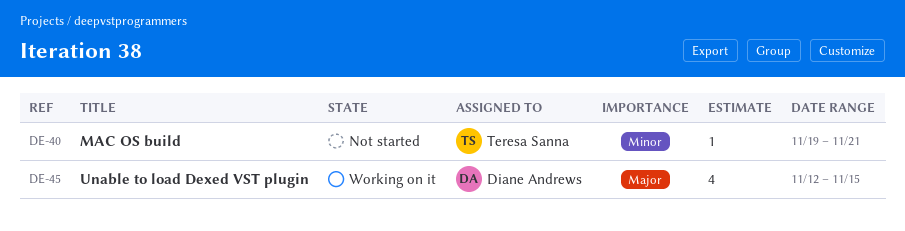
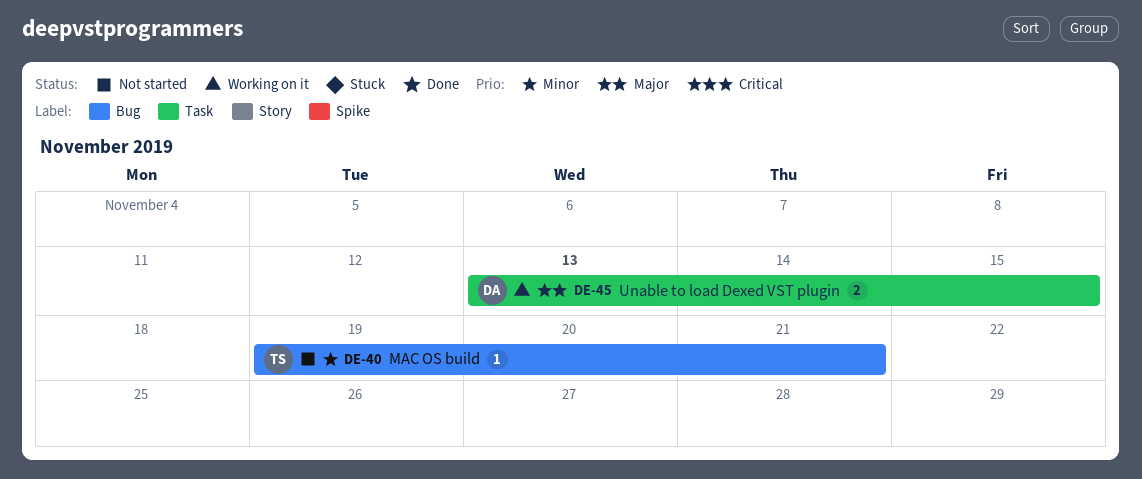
DE-45, estimate: 4 -> 2
DE-45, start: Nov 12 -> Nov 13

